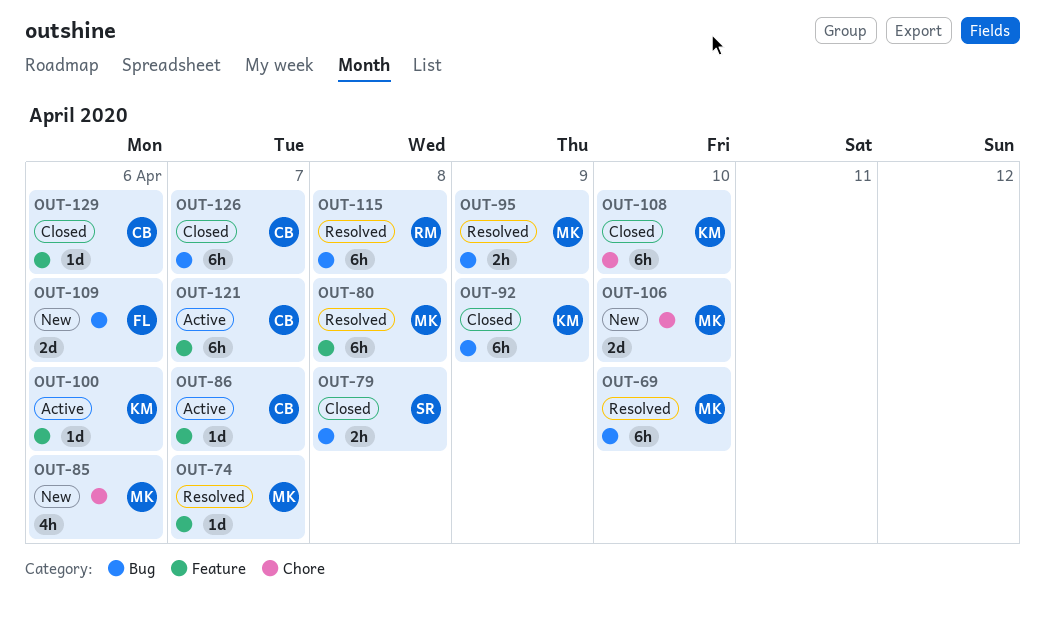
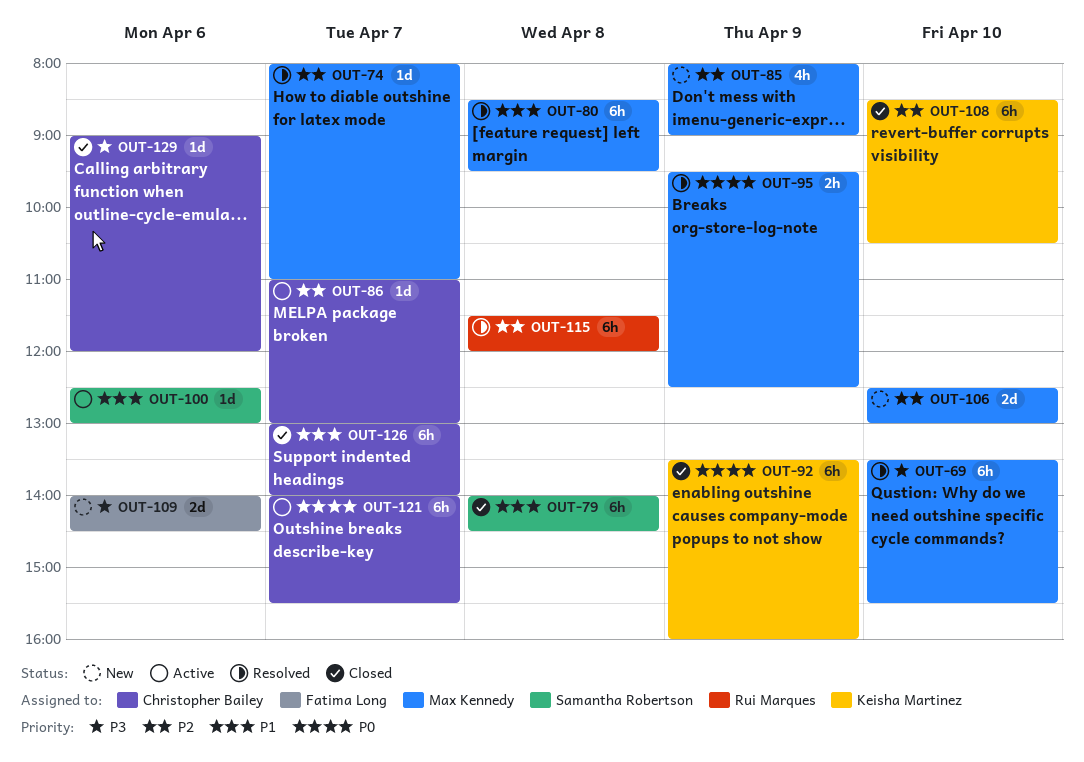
OUT-79, estimate: 2h -> 6h
OUT-85, day: Apr 6 -> Apr 9
OUT-100, owner: Keisha Martinez -> Samantha Robertson

